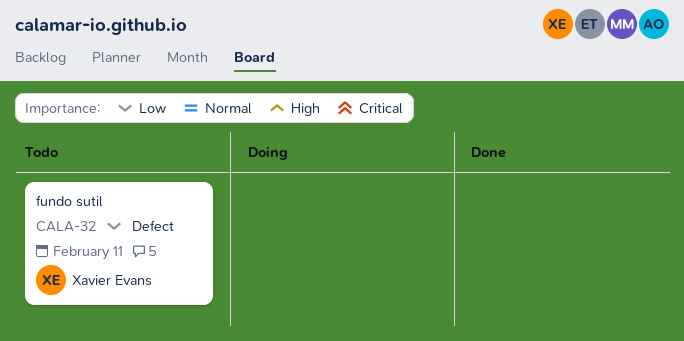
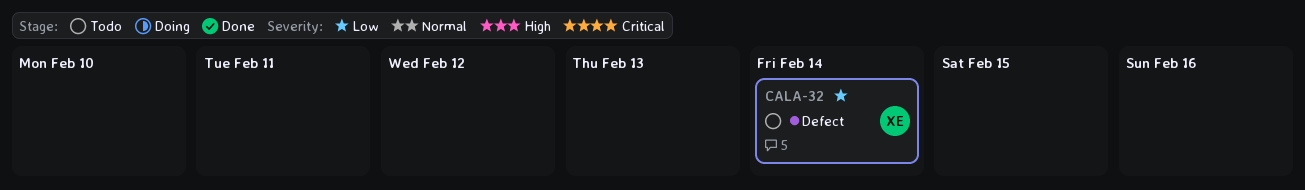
CALA-32, due: Feb 11 -> Feb 14

